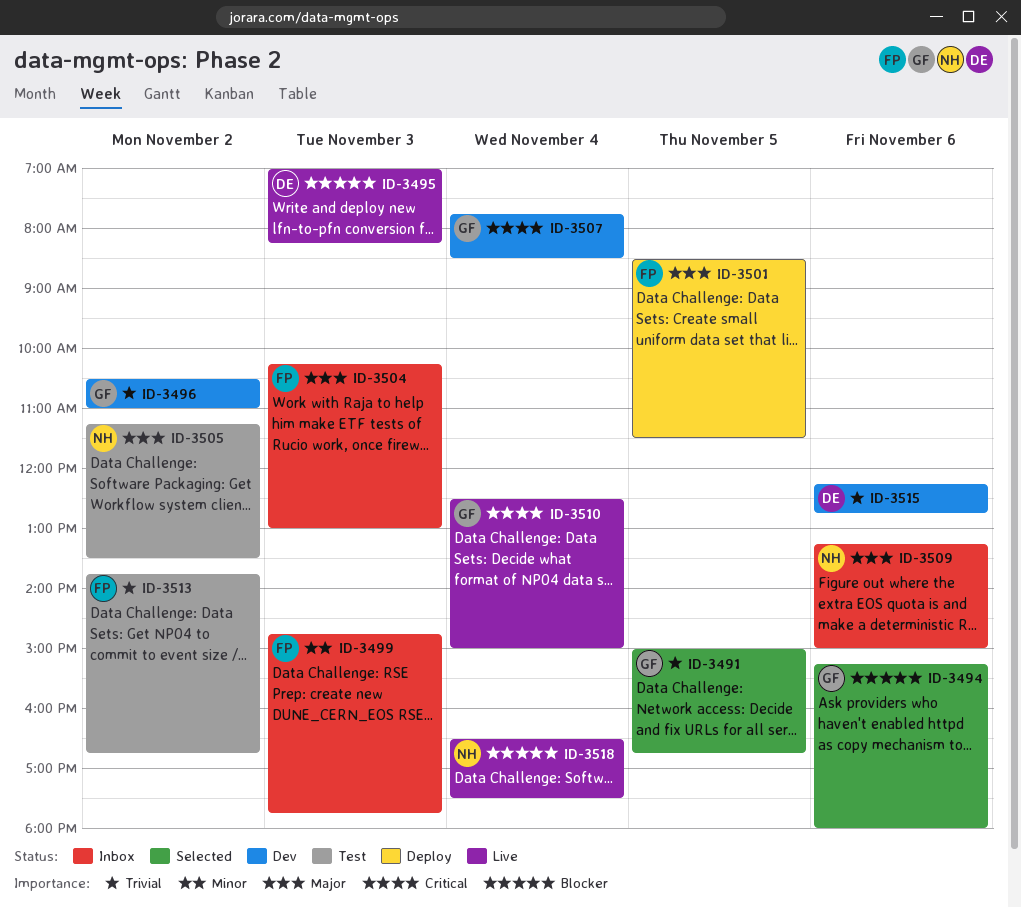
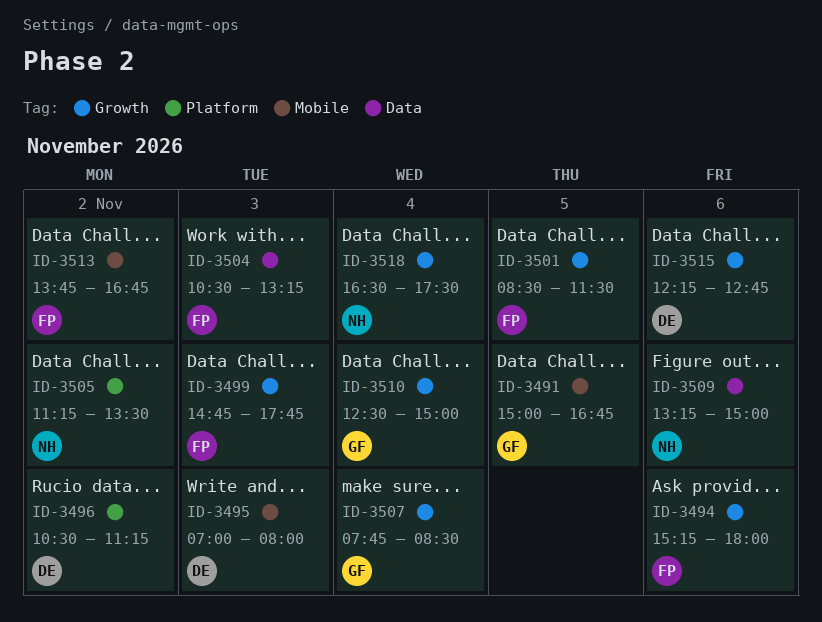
ID-3494, owner: GF -> FP
ID-3495, ends: 08:15 -> 08:00
ID-3496, owner: GF -> DE
ID-3496, ends: 11:00 -> 11:15
ID-3504, begins: 10:15 -> 10:30
ID-3504, ends: 13:00 -> 13:15

